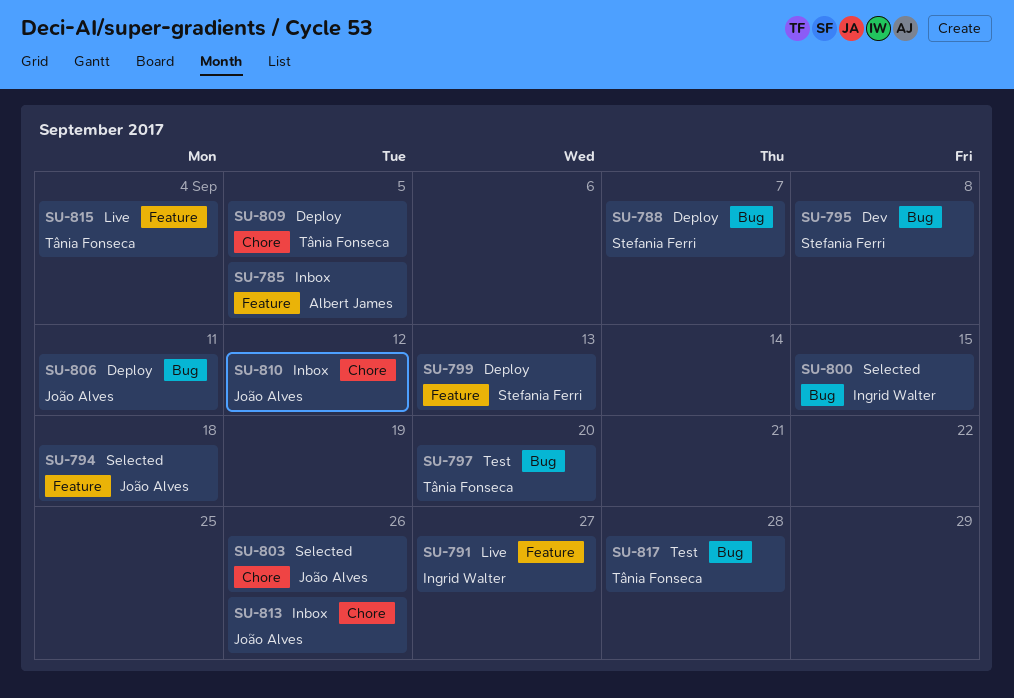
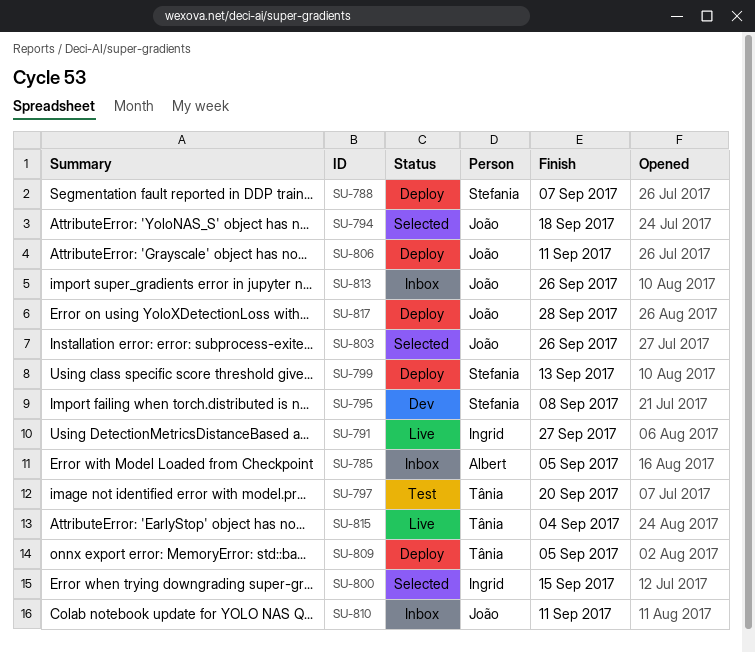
SU-810, due: Sep 12 -> Sep 11
SU-817, status: Test -> Deploy
SU-817, owner: Tânia Fonseca -> João Alves

